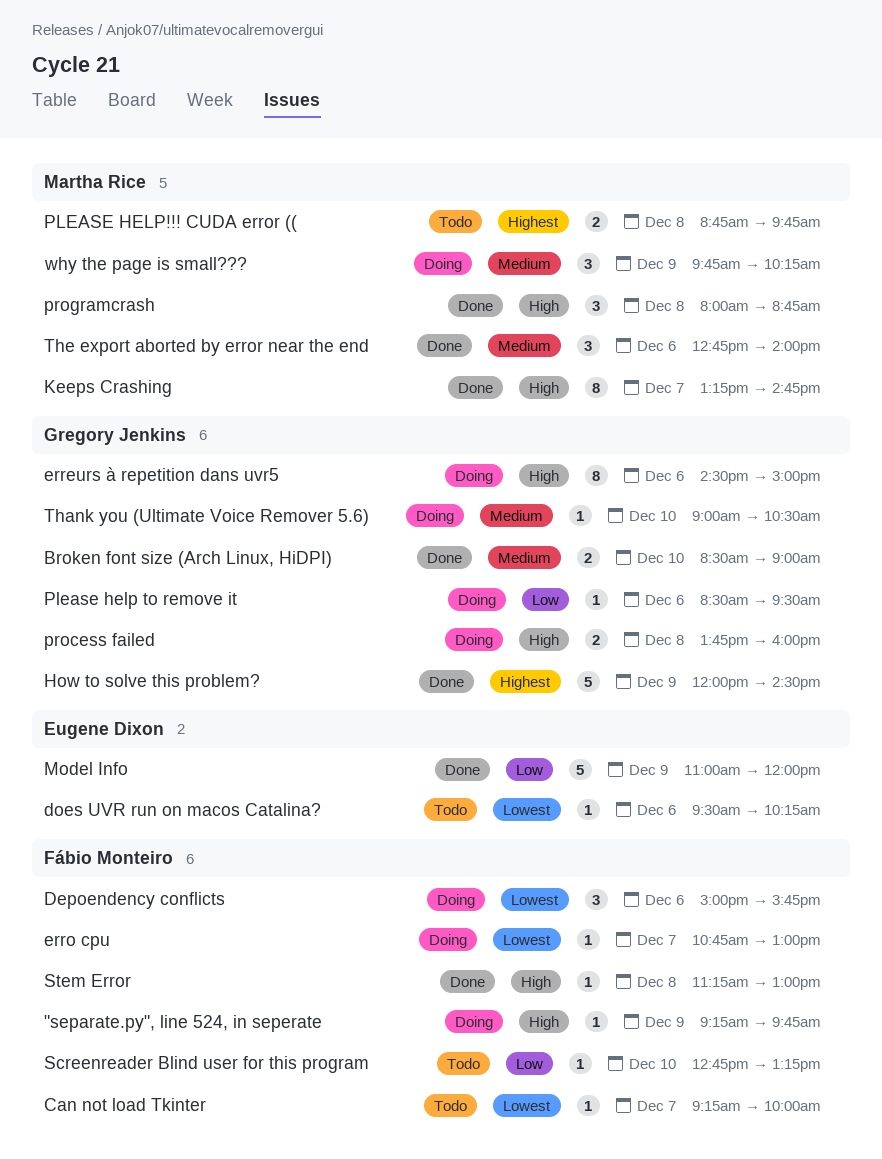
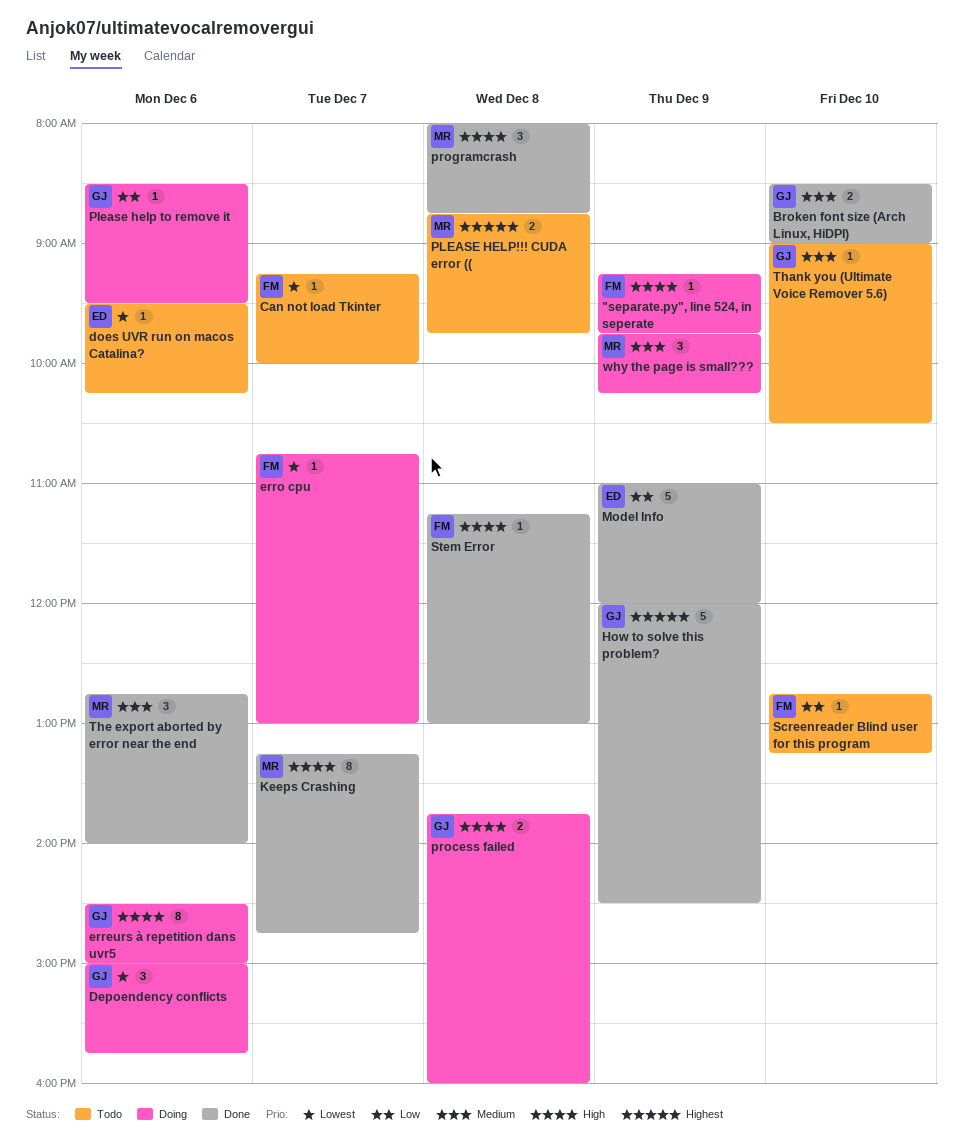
Depoendency conflicts, owner: Fábio Monteiro -> Gregory Jenkins
Thank you (Ultimate Voice Remover 5.6), status: Doing -> Todo

